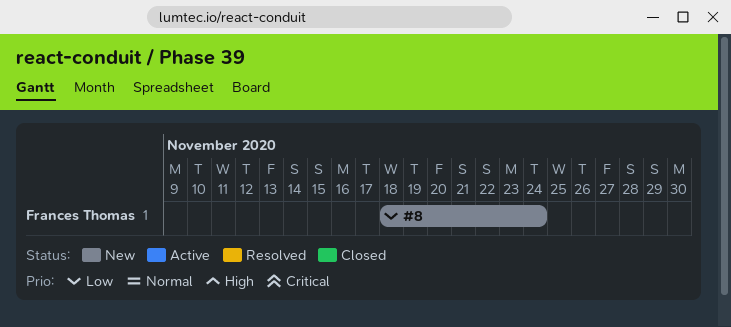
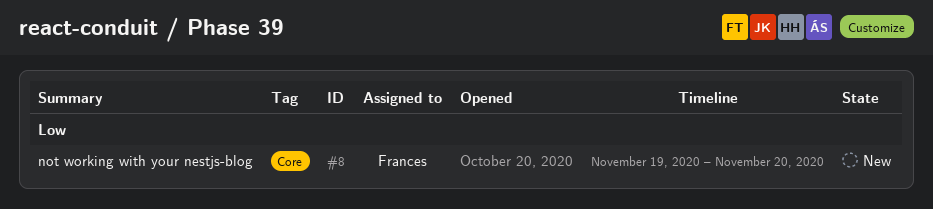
#8, start: Nov 18 -> Nov 19
#8, due: Nov 24 -> Nov 20

